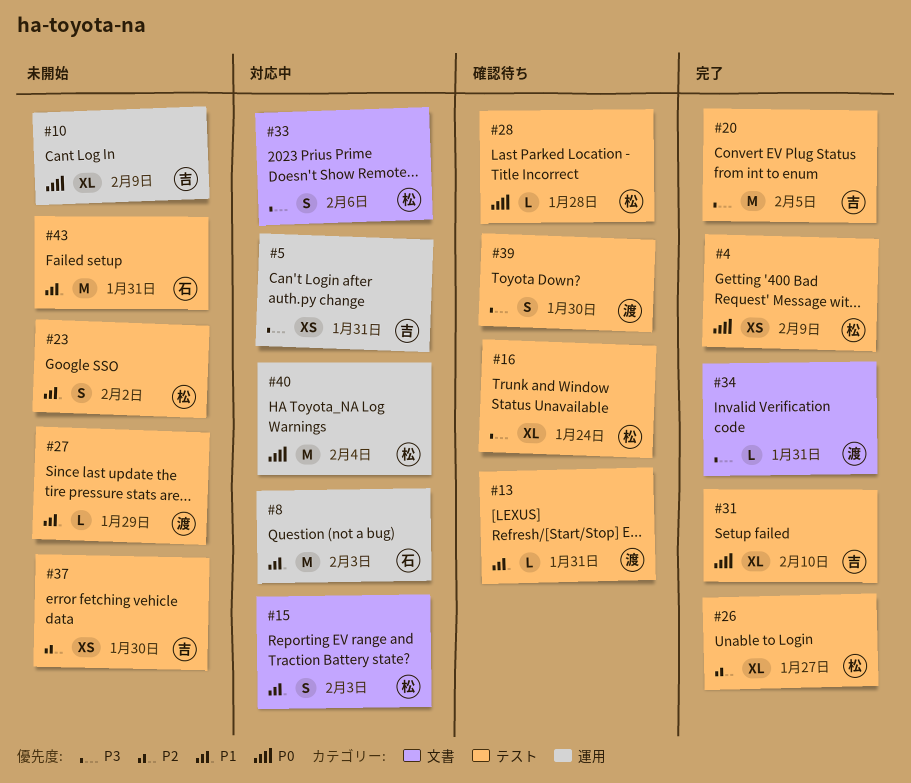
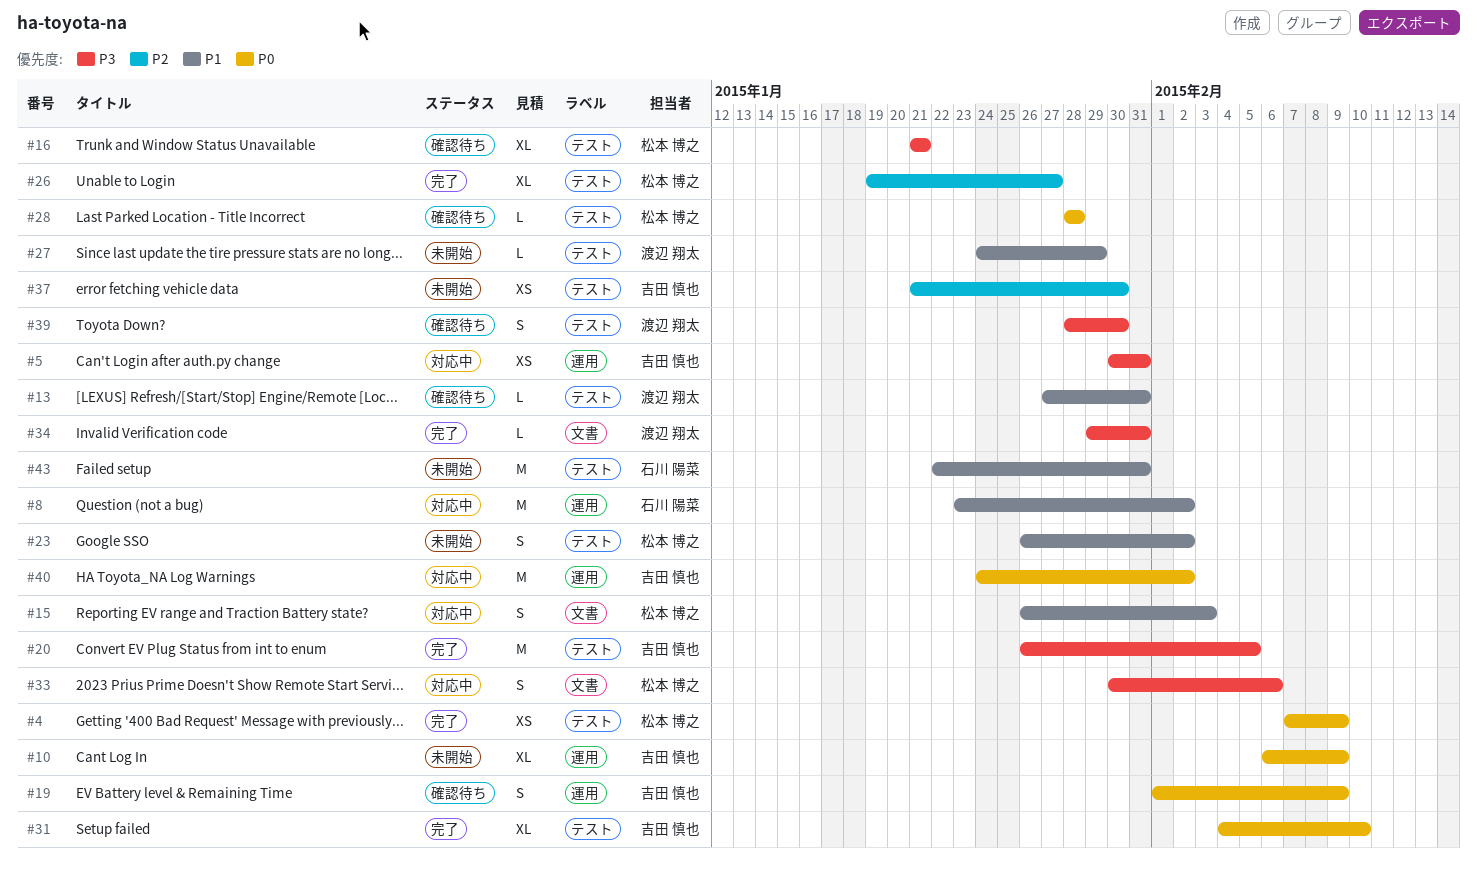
#8, due: Feb 3 -> Feb 2
#16, due: Jan 24 -> Jan 21
#19: none -> present
#40, owner: 松本 博之 -> 吉田 慎也
#40, due: Feb 4 -> Feb 2

